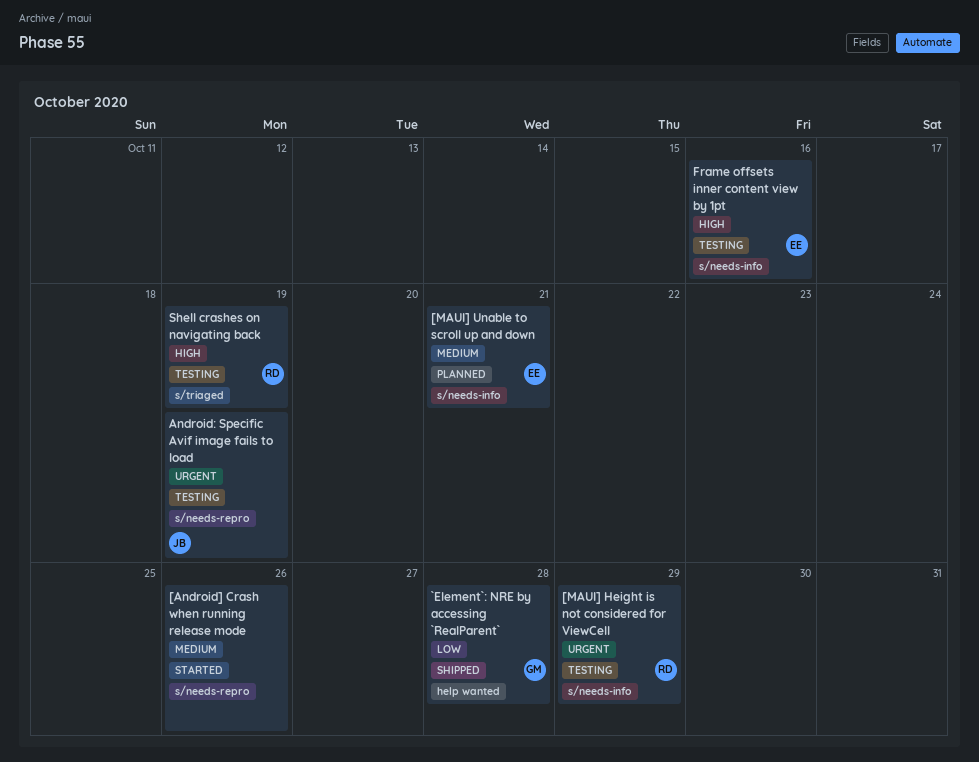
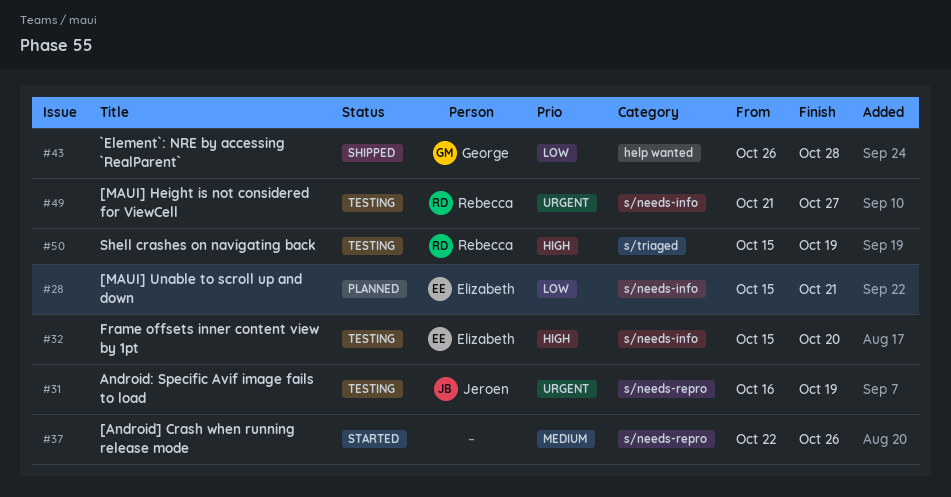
[MAUI] Height is not considered for ViewCell, due: Oct 29 -> Oct 27
[MAUI] Unable to scroll up and down, priority: Medium -> Low
Frame offsets inner content view by 1pt, due: Oct 16 -> Oct 20

